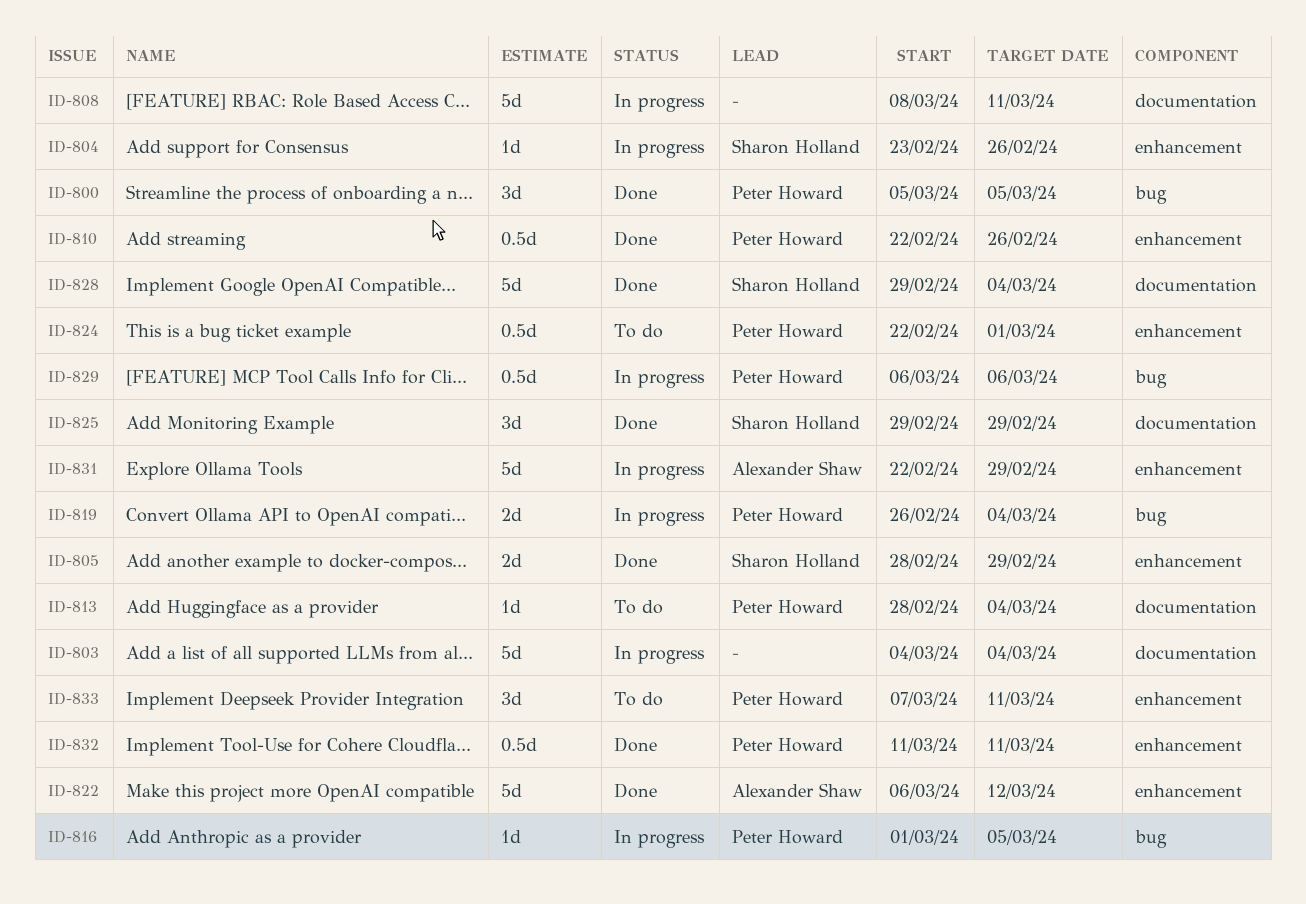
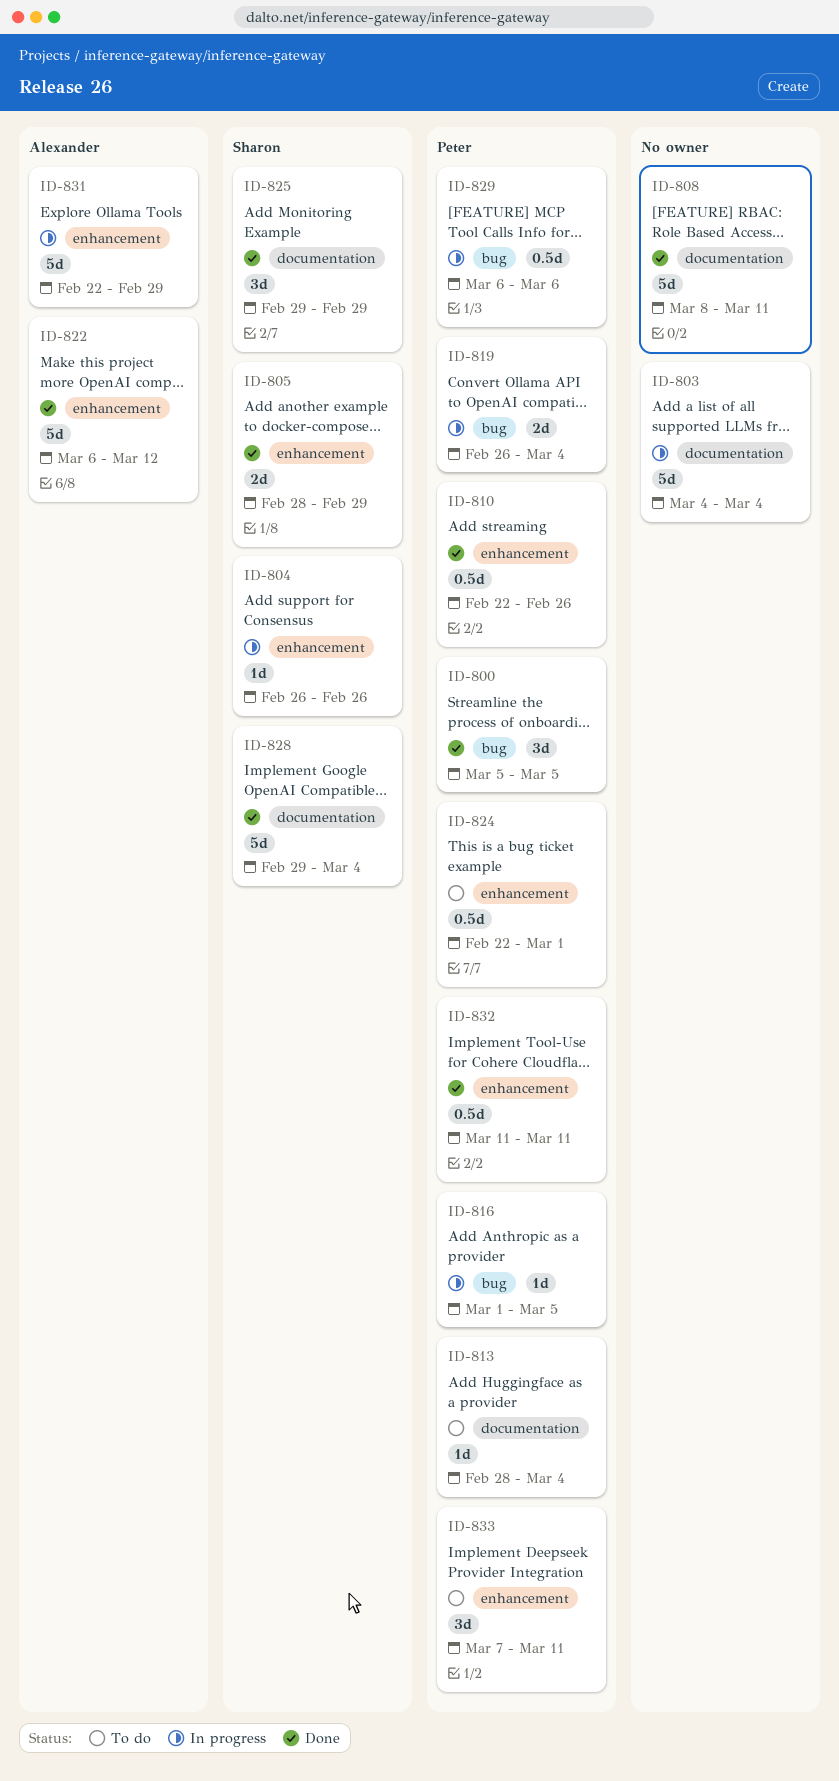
ID-804, start: Feb 23 -> Feb 26
ID-808, status: In progress -> Done

